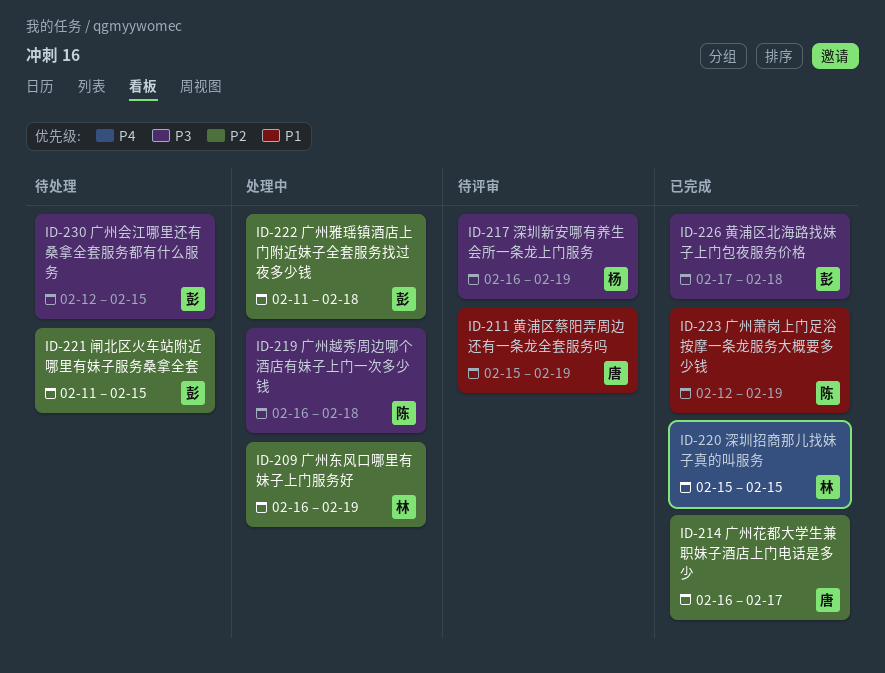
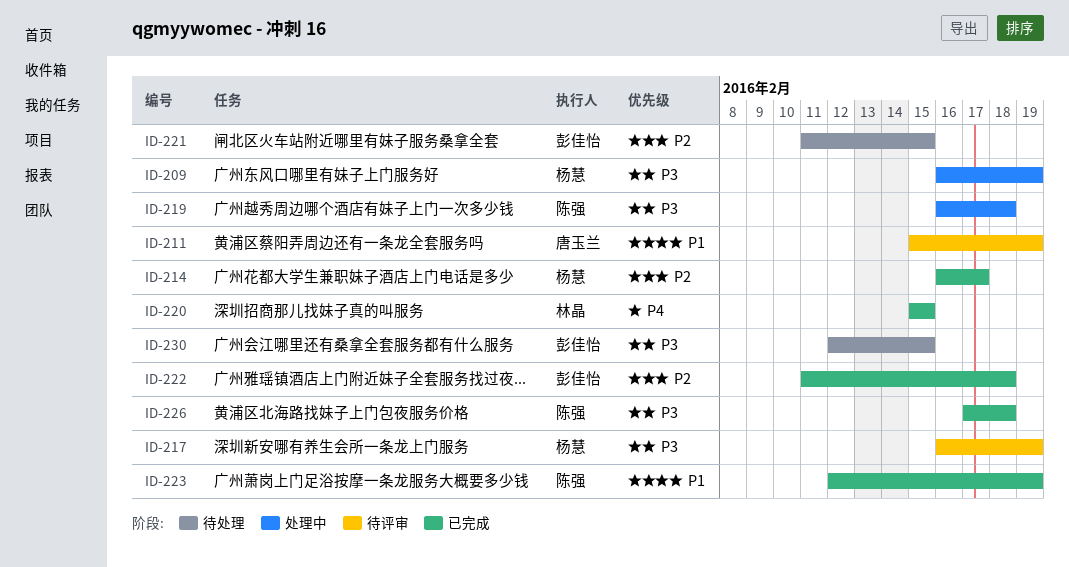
ID-209, owner: 林晶 -> 杨慧
ID-209, priority: P2 -> P3
ID-214, owner: 唐玉兰 -> 杨慧
ID-222, status: 处理中 -> 已完成
ID-226, owner: 彭佳怡 -> 陈强

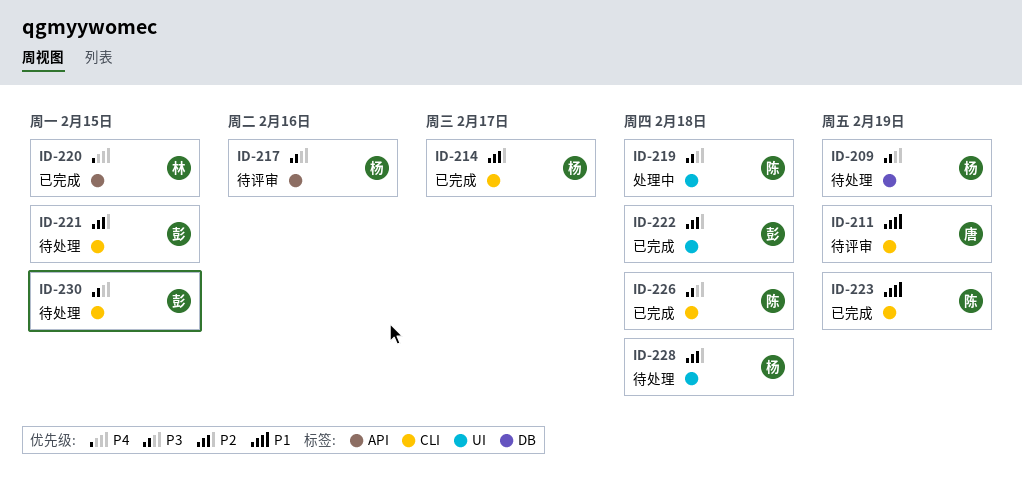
ID-209, status: 处理中 -> 待处理
ID-217, due: Feb 19 -> Feb 16
ID-228: none -> present

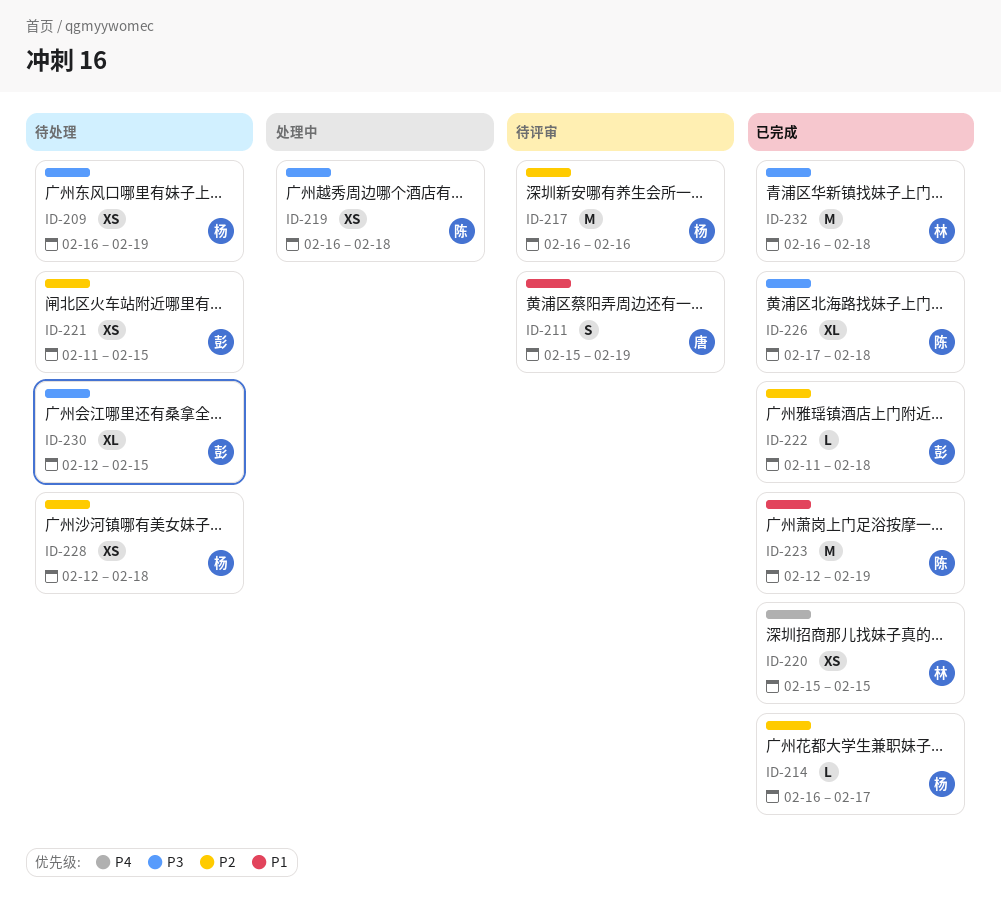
ID-217, priority: P3 -> P2
ID-232: none -> present

